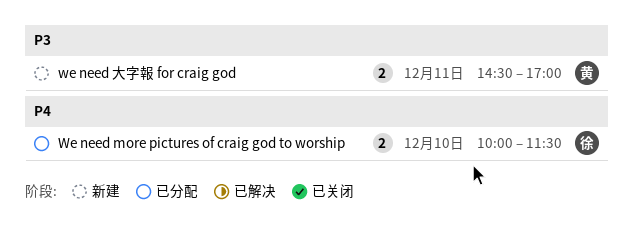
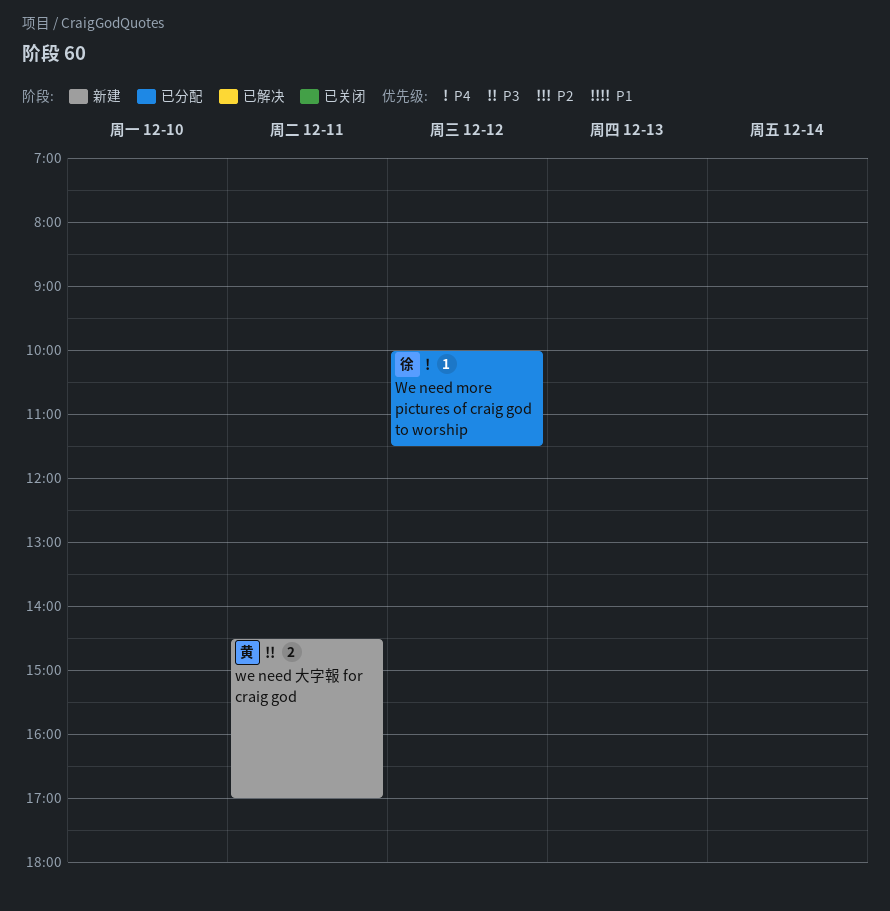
We need more pictures of craig god to worship, estimate: 2 -> 1
We need more pictures of craig god to worship, day: Dec 10 -> Dec 12

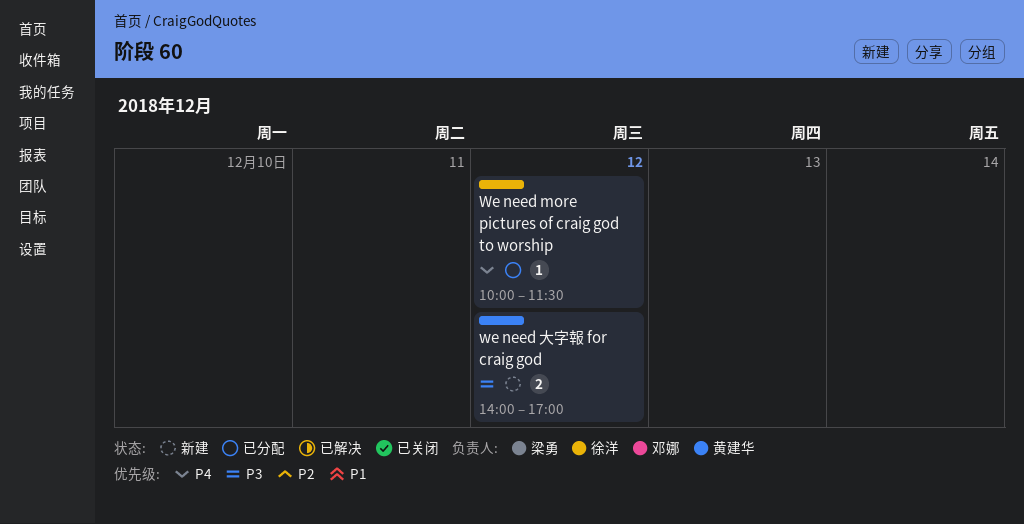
we need 大字報 for craig god, day: Dec 11 -> Dec 12
we need 大字報 for craig god, begins: 14:30 -> 14:00

